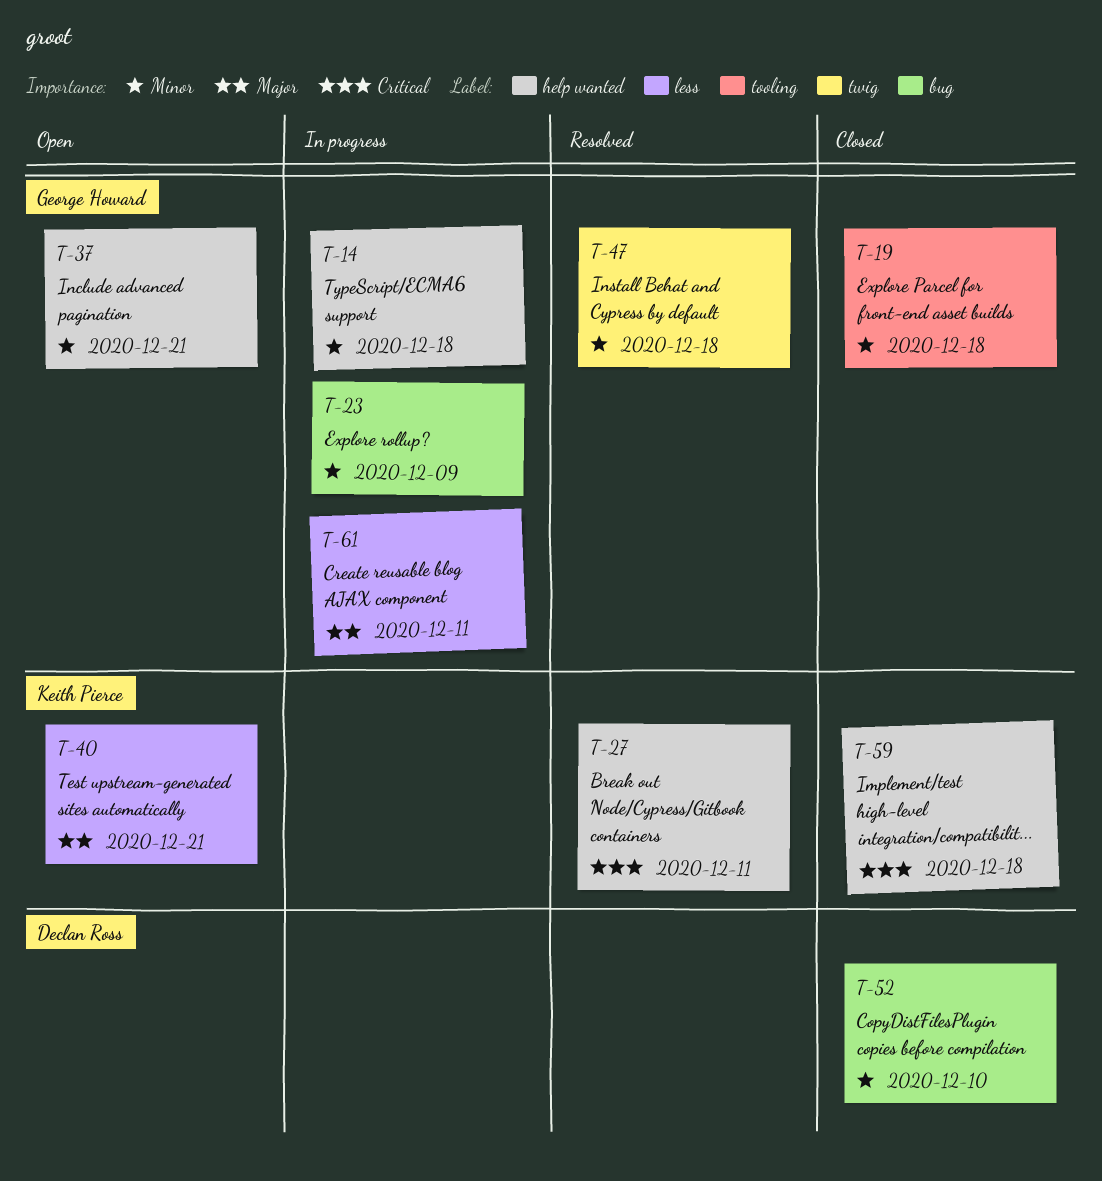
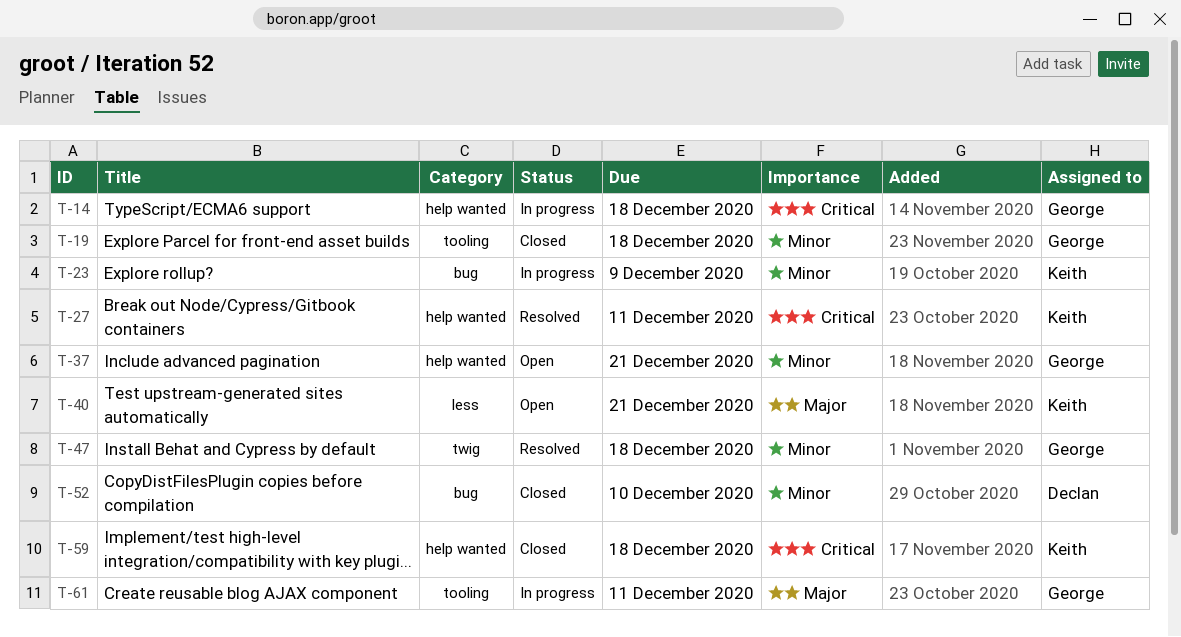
T-14, priority: Minor -> Critical
T-23, owner: George Howard -> Keith Pierce
T-61, label: less -> tooling

